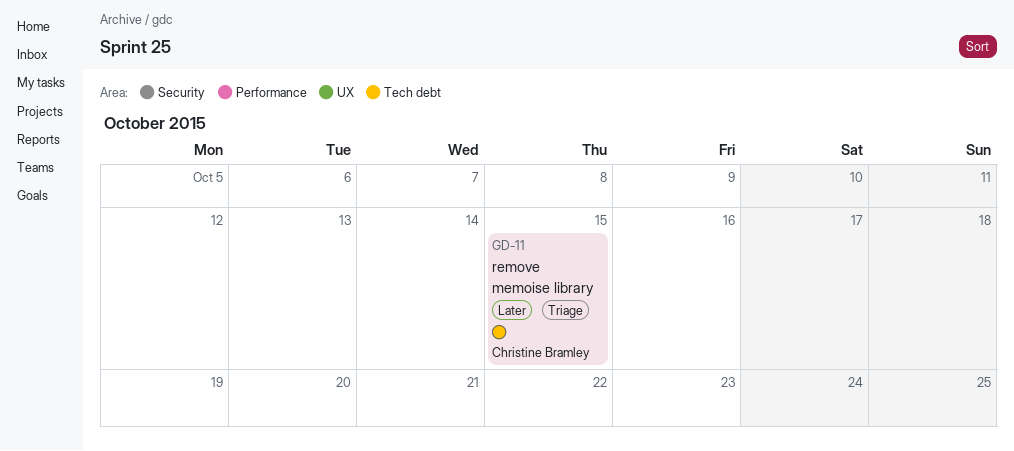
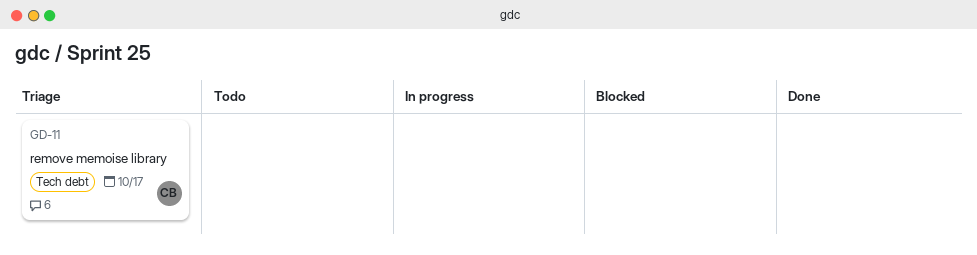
GD-11, due: Oct 15 -> Oct 17

